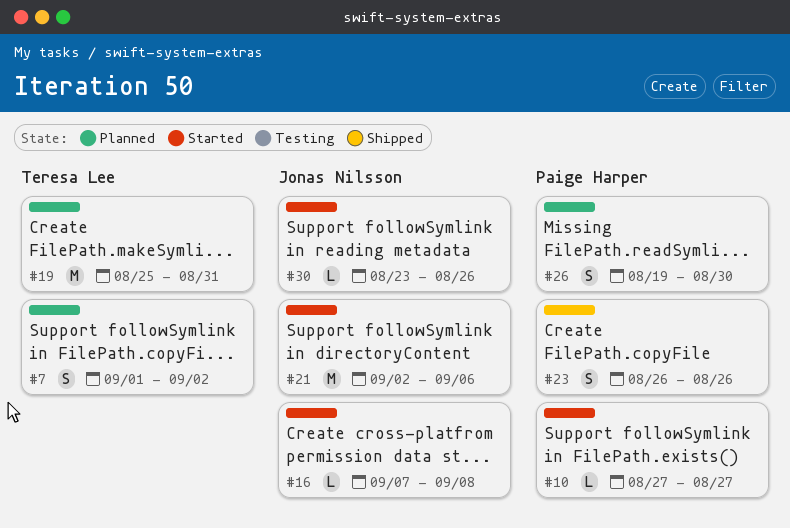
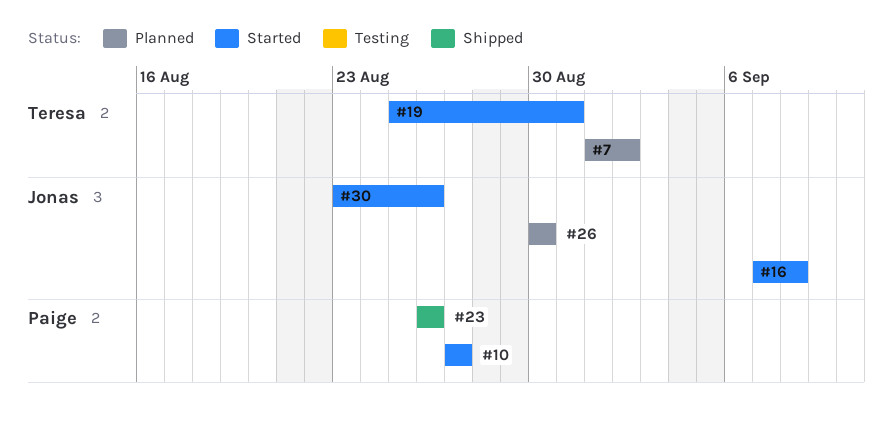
#19, status: Planned -> Started
#21: present -> none
#26, owner: Paige Harper -> Jonas Nilsson
#26, start: Aug 19 -> Aug 30

